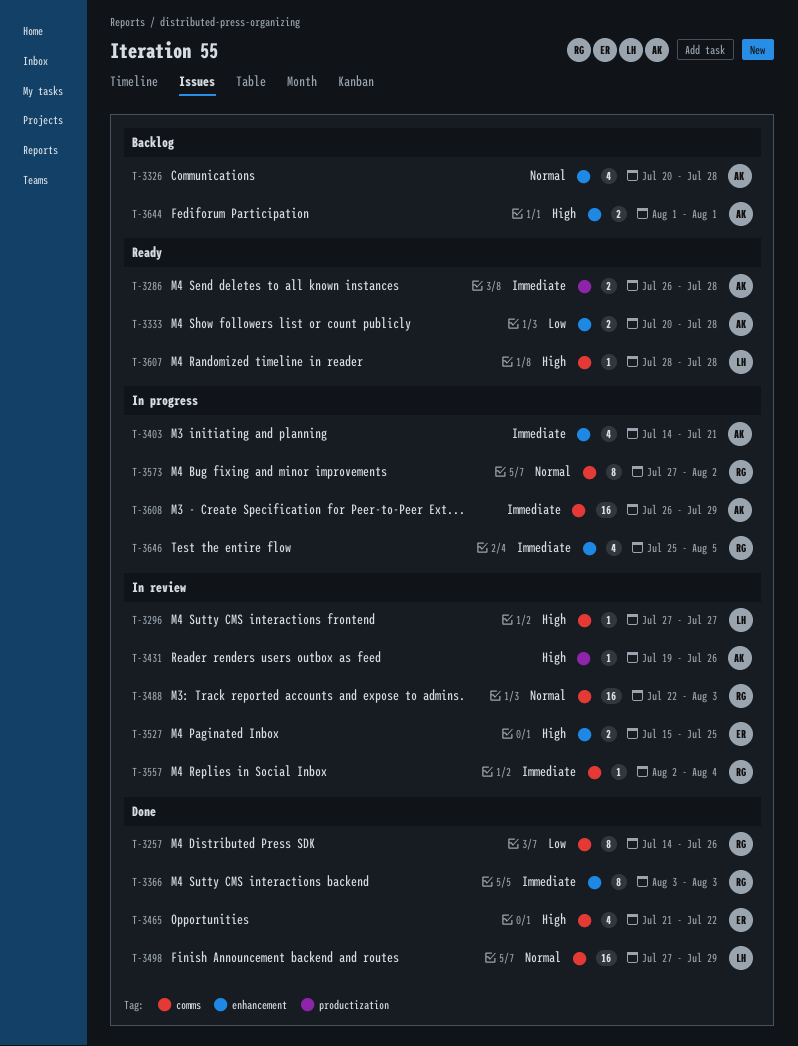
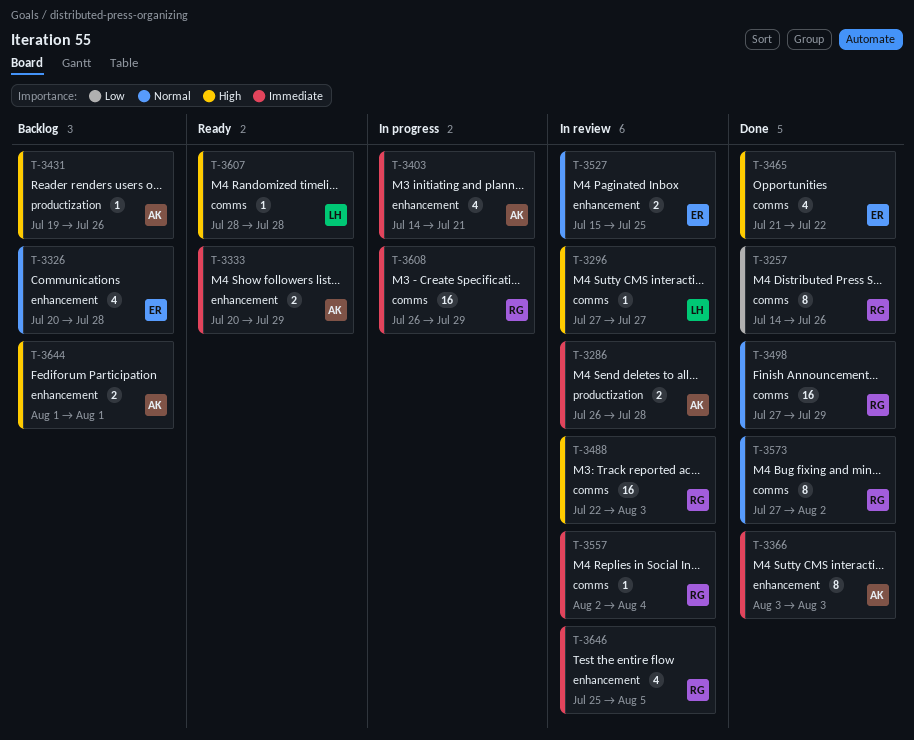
T-3286, status: Ready -> In review
T-3326, owner: AK -> ER
T-3333, priority: Low -> Immediate
T-3333, due: Jul 28 -> Jul 29
T-3366, owner: RG -> AK
T-3431, status: In review -> Backlog
T-3488, priority: Normal -> High
T-3498, owner: LH -> RG
T-3527, priority: High -> Normal
T-3573, status: In progress -> Done
T-3608, owner: AK -> RG
T-3646, status: In progress -> In review

